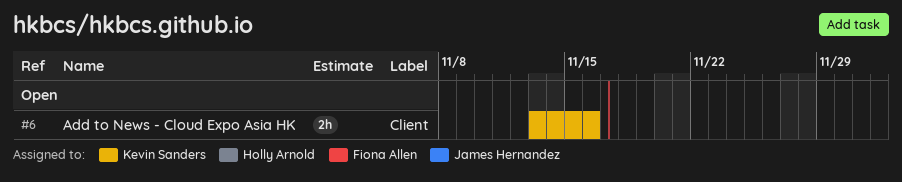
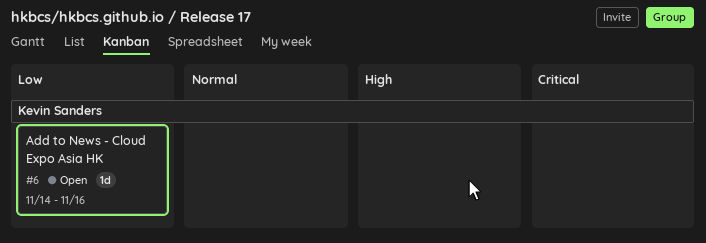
#6, estimate: 2h -> 1d
#6, start: Nov 13 -> Nov 14

